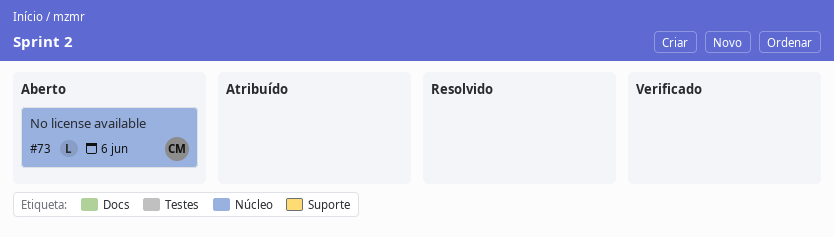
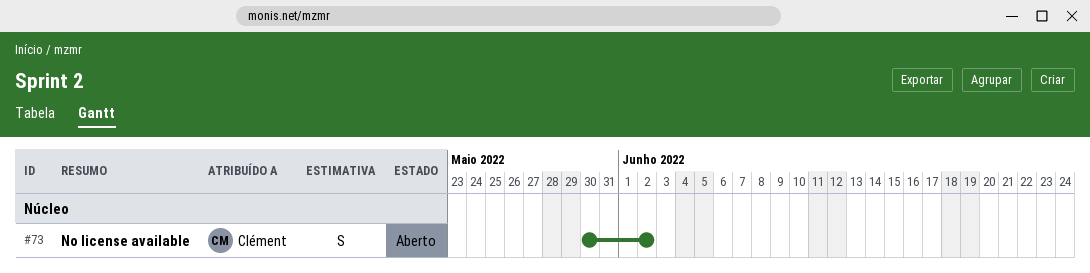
#73, estimate: L -> S
#73, due: Jun 6 -> Jun 2

